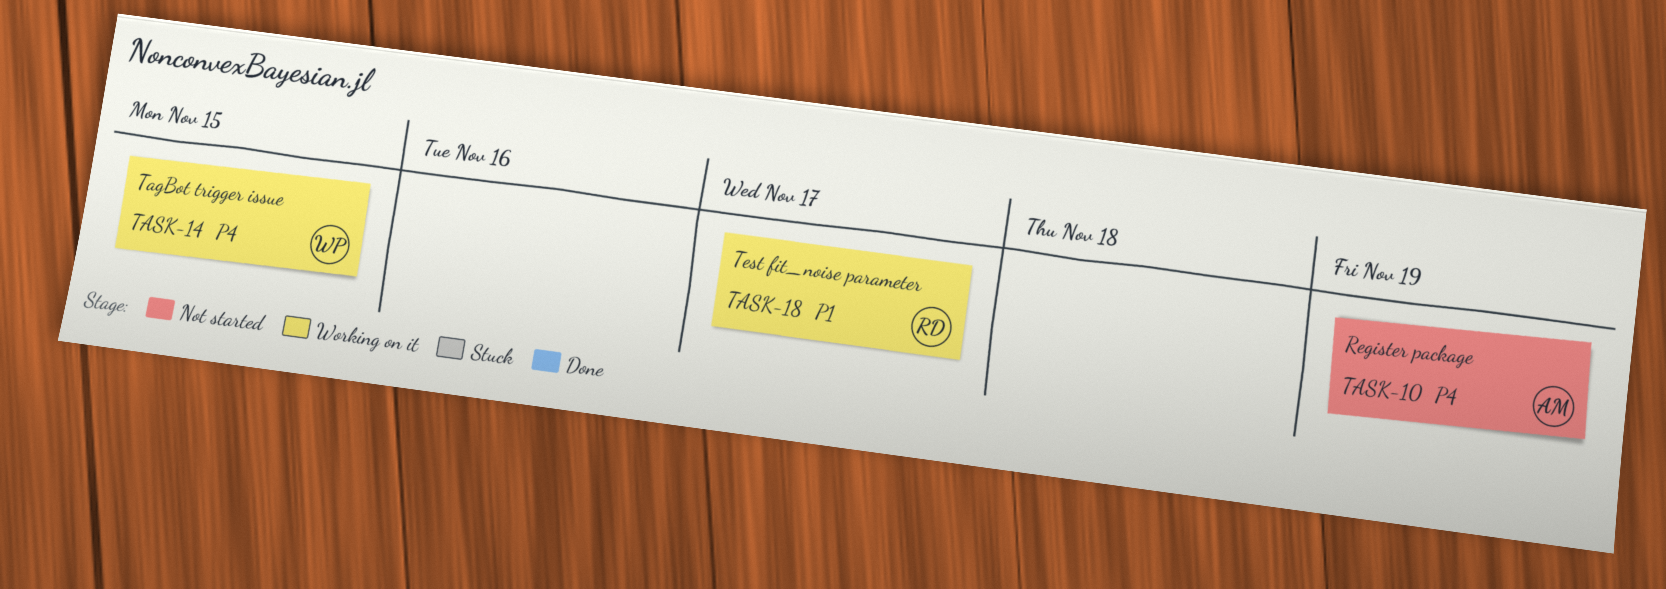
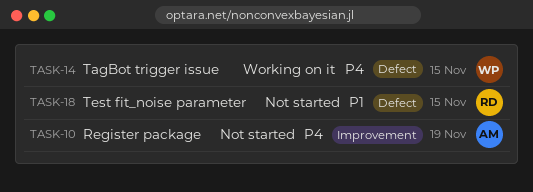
TASK-18, status: Working on it -> Not started
TASK-18, due: Nov 17 -> Nov 15

